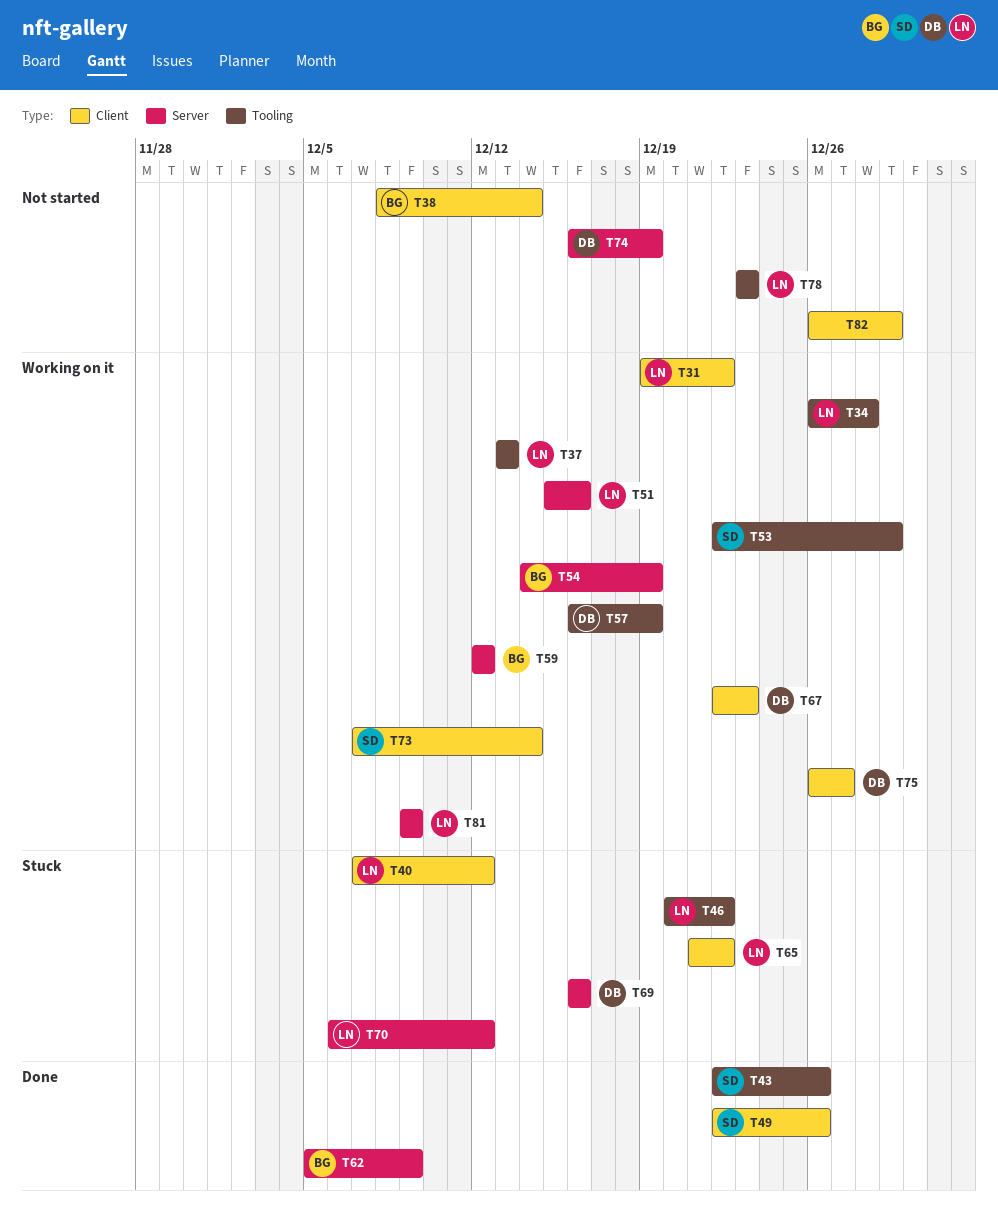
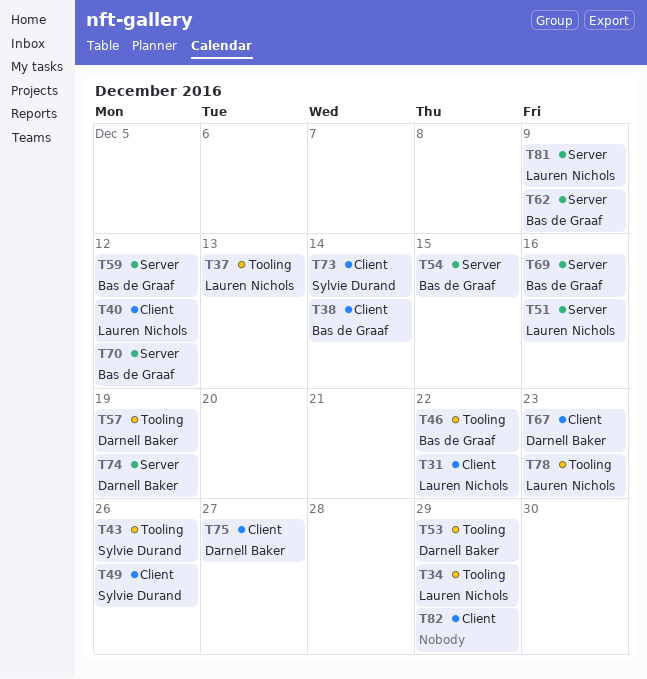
T34, due: Dec 28 -> Dec 29
T46, owner: Lauren Nichols -> Bas de Graaf
T53, owner: Sylvie Durand -> Darnell Baker
T54, due: Dec 19 -> Dec 15
T65: present -> none
T69, owner: Darnell Baker -> Bas de Graaf
T70, owner: Lauren Nichols -> Bas de Graaf

